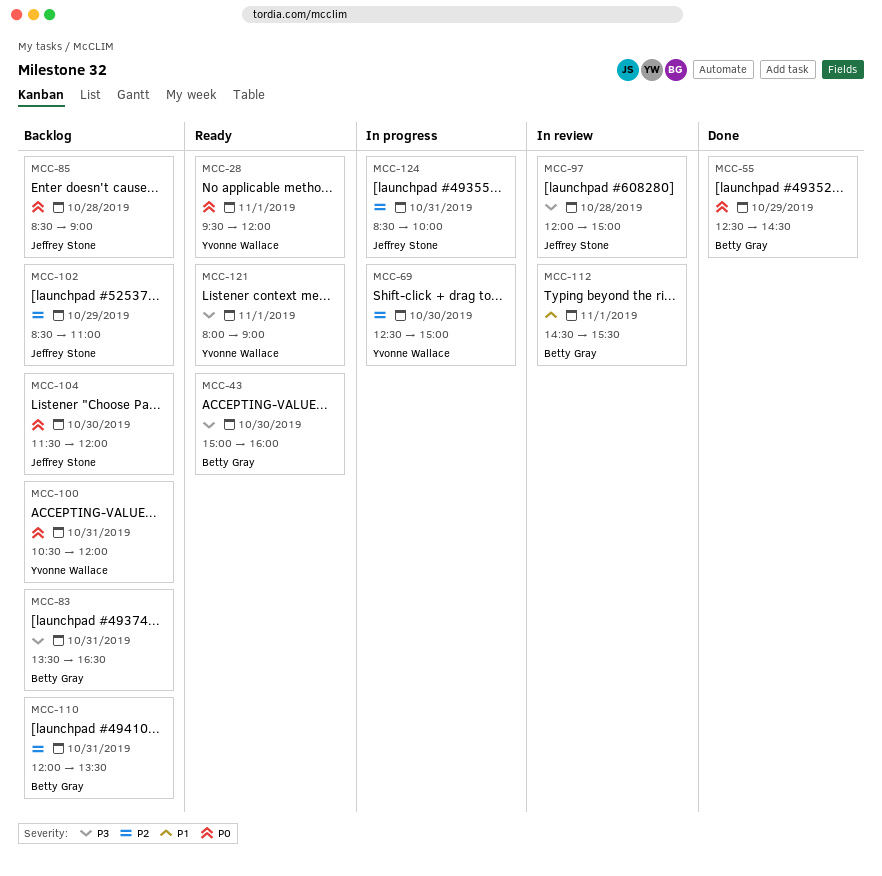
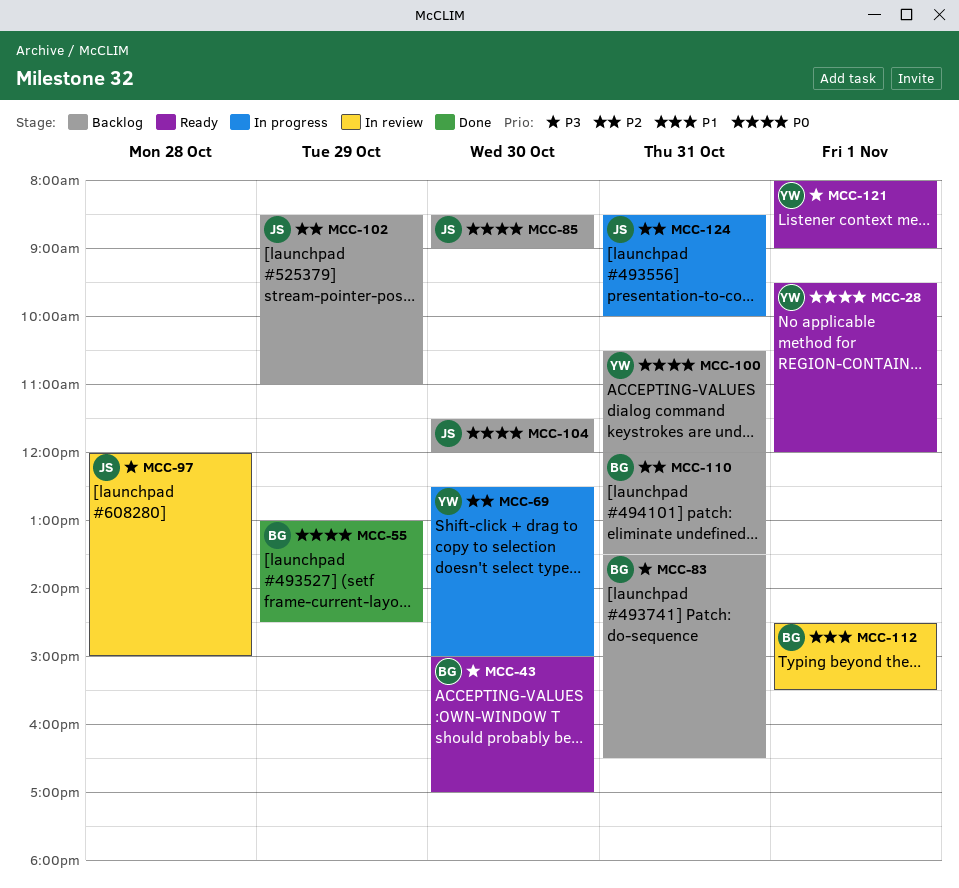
MCC-43, ends: 16:00 -> 17:00
MCC-55, begins: 12:30 -> 13:00
MCC-85, day: Oct 28 -> Oct 30

